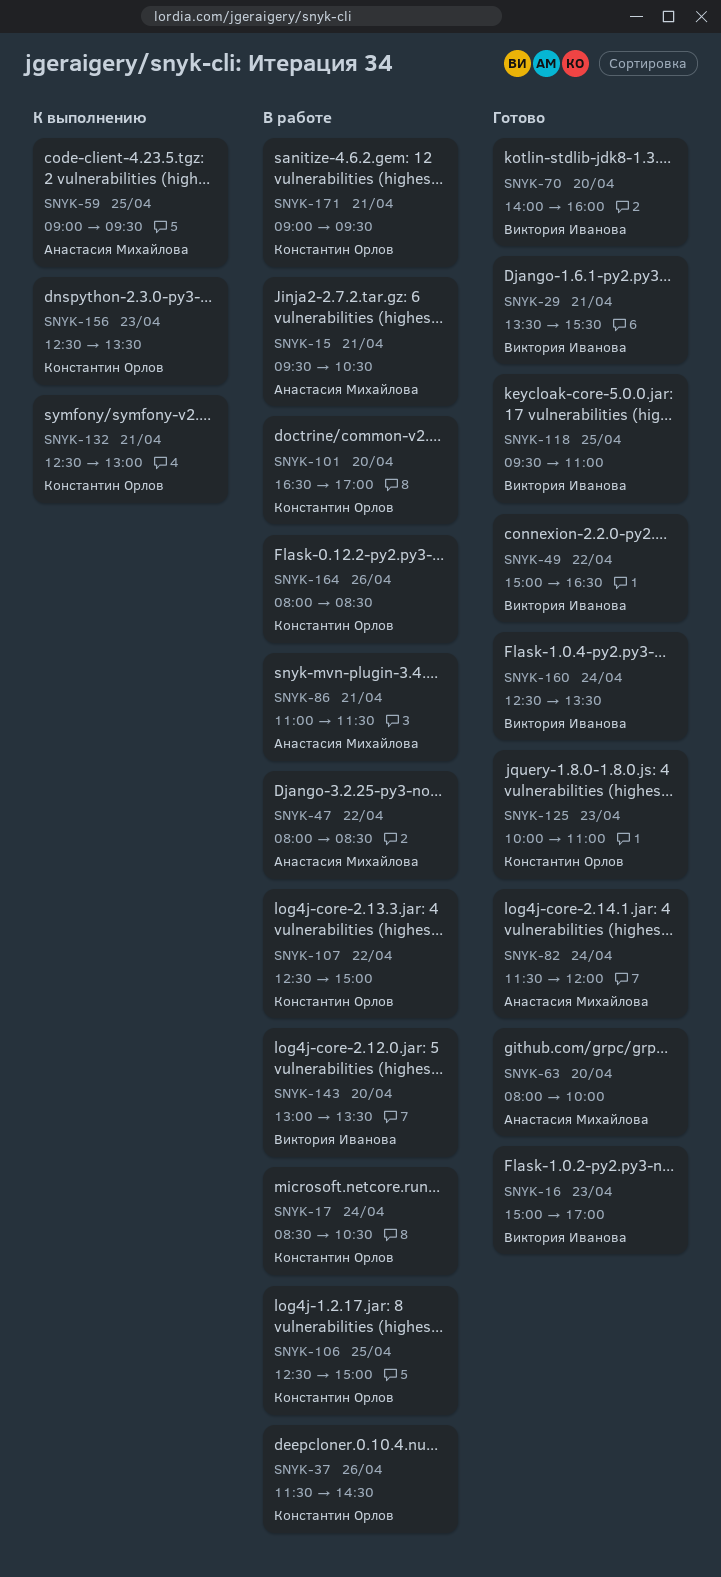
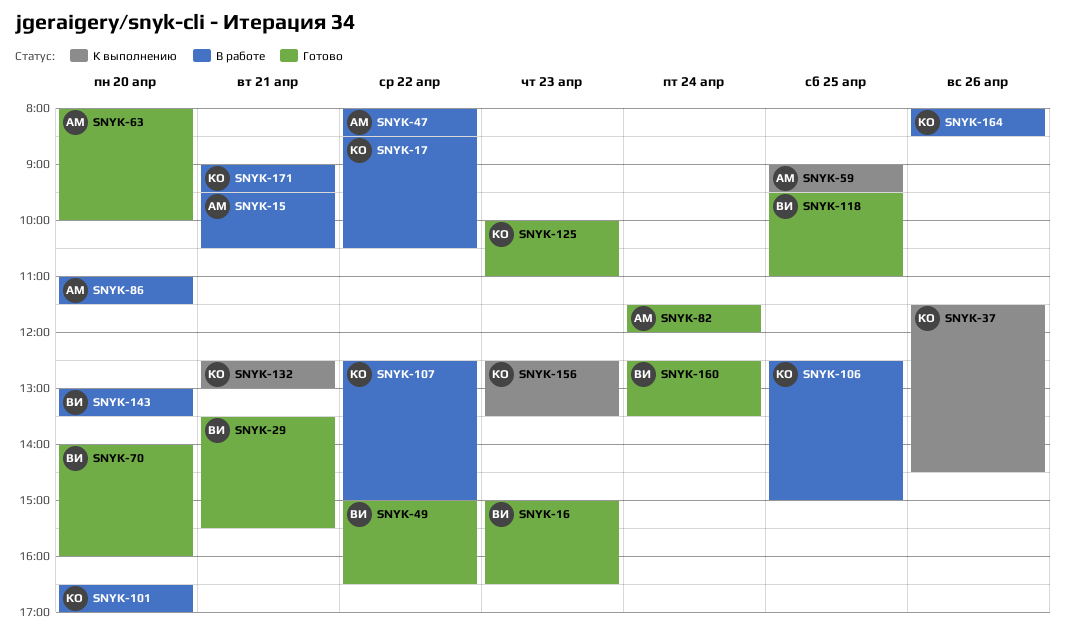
SNYK-16, ends: 17:00 -> 16:30
SNYK-17, day: Apr 24 -> Apr 22
SNYK-37, status: В работе -> К выполнению
SNYK-86, day: Apr 21 -> Apr 20

